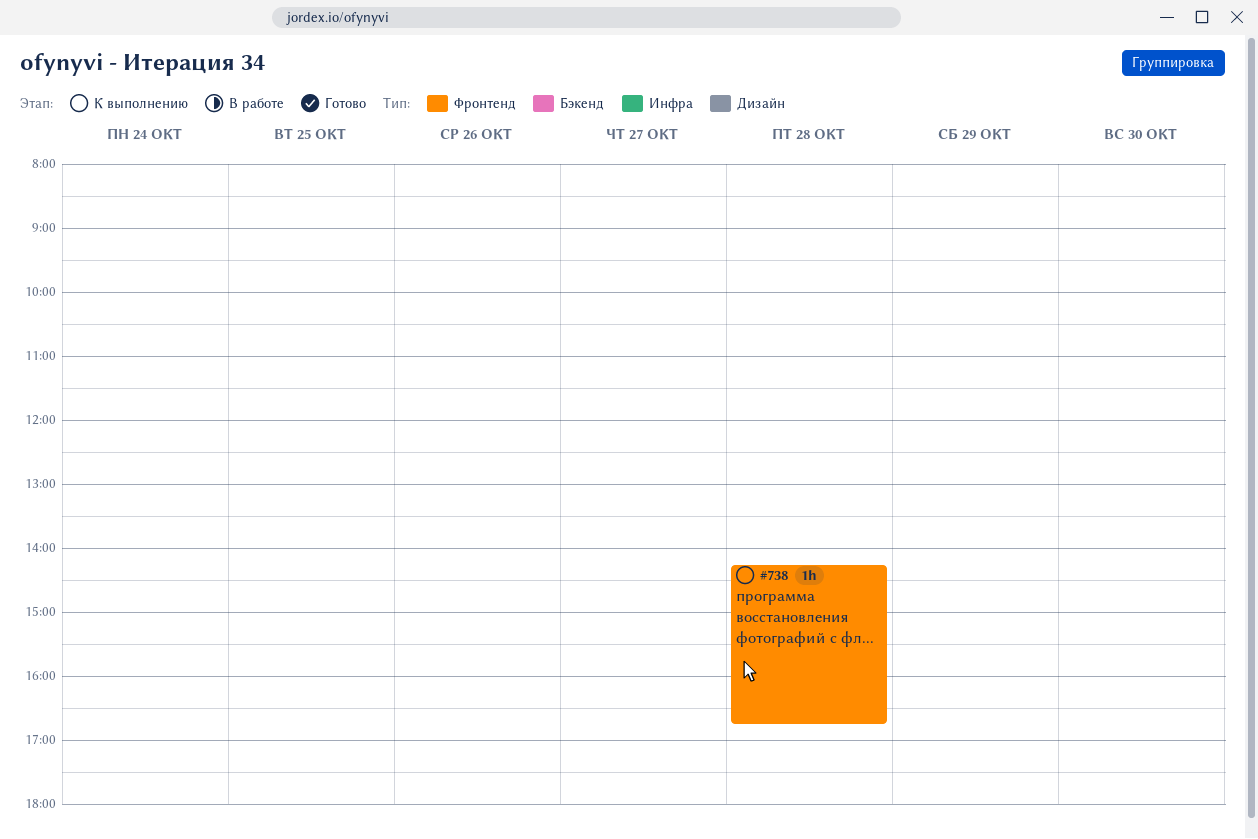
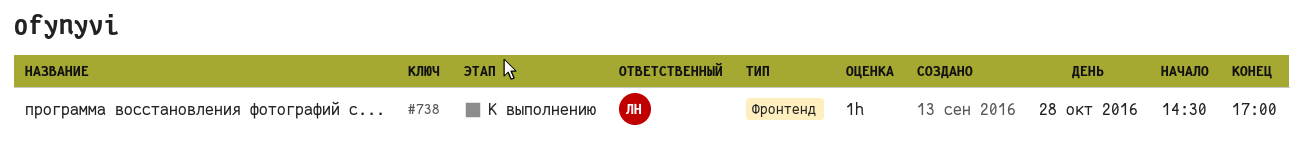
#738, begins: 14:15 -> 14:30
#738, ends: 16:45 -> 17:00

